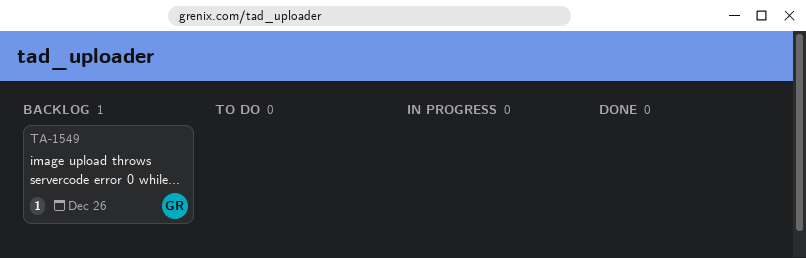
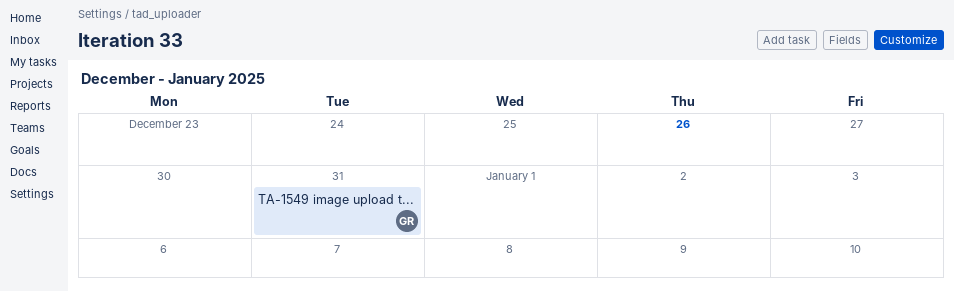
TA-1549, due: Dec 26 -> Dec 31

